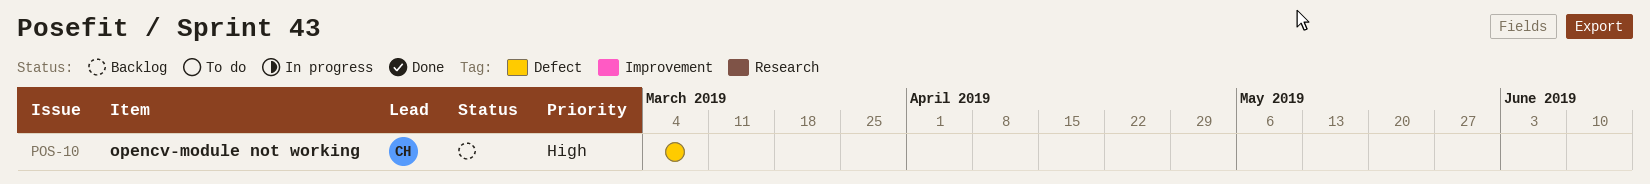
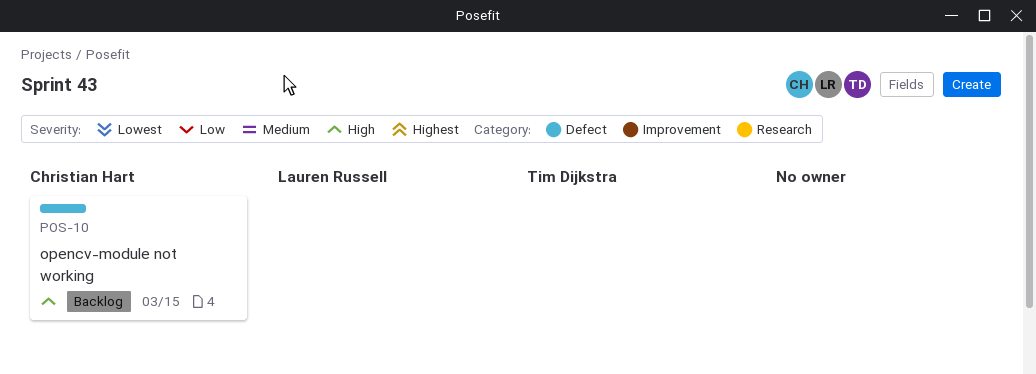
POS-10, due: Mar 8 -> Mar 15

